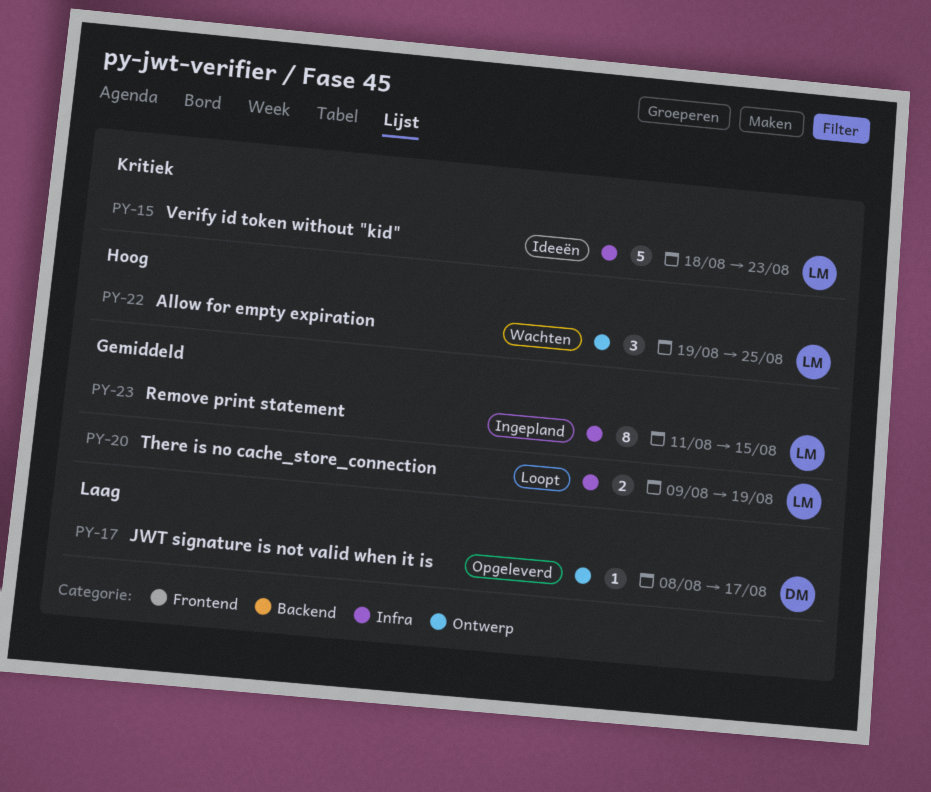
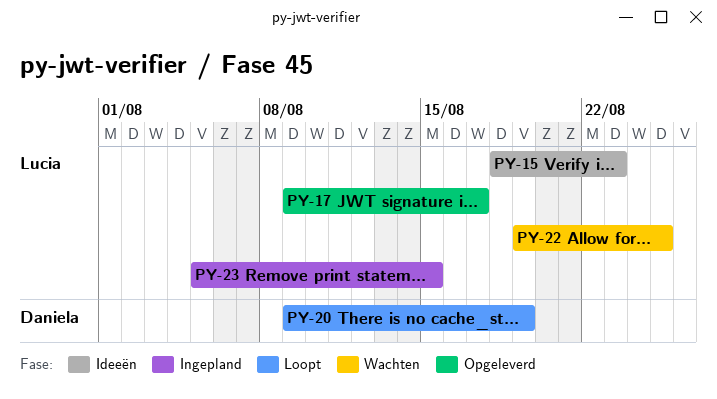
PY-17, owner: Daniela -> Lucia
PY-17, start: Aug 8 -> Aug 9
PY-20, owner: Lucia -> Daniela
PY-23, start: Aug 11 -> Aug 5

